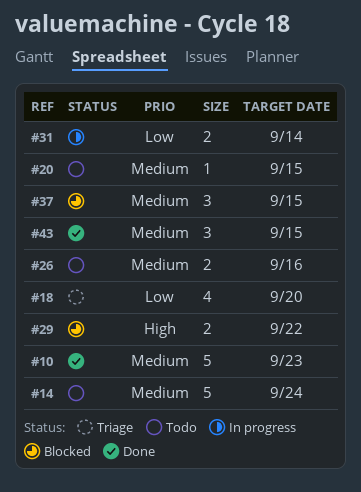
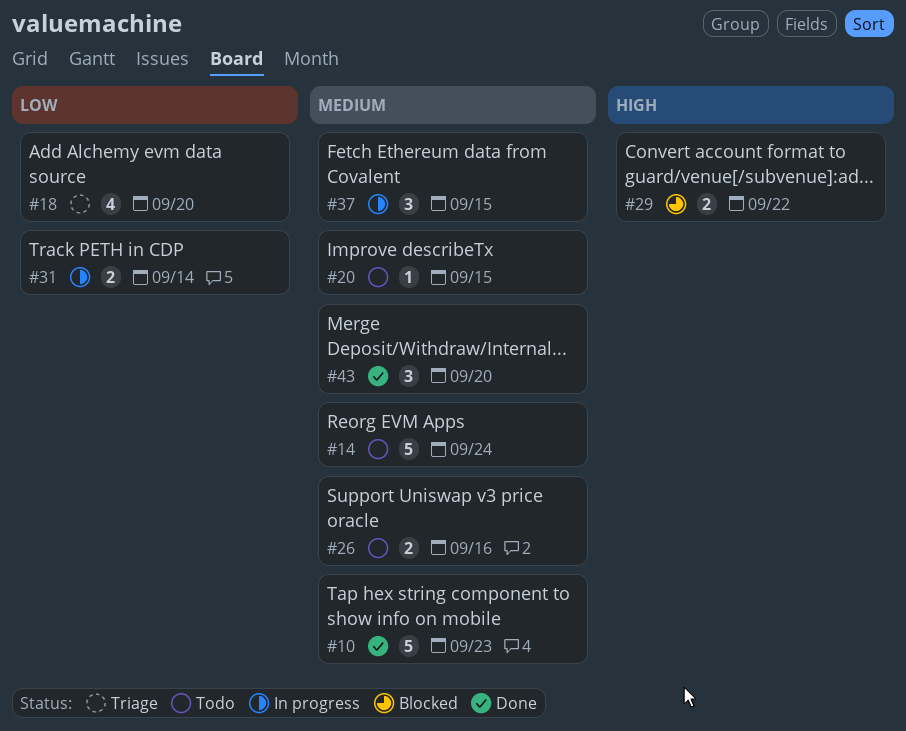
#37, status: Blocked -> In progress
#43, due: Sep 15 -> Sep 20

